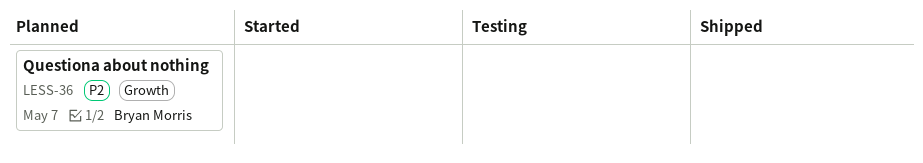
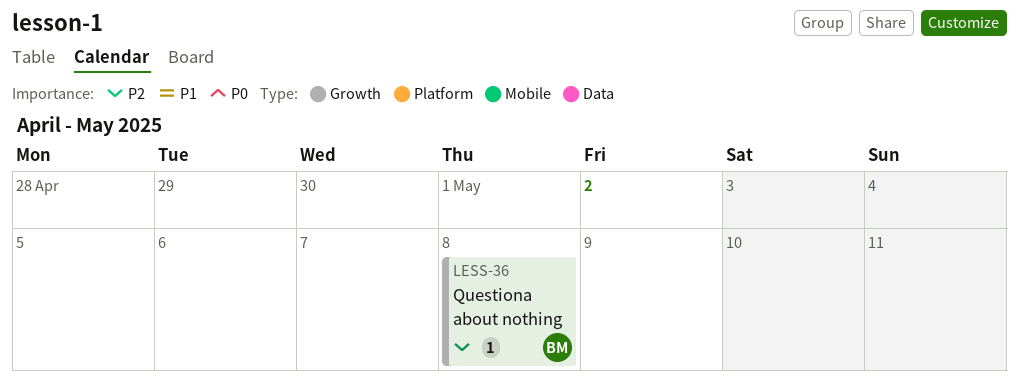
LESS-36, due: May 7 -> May 8

